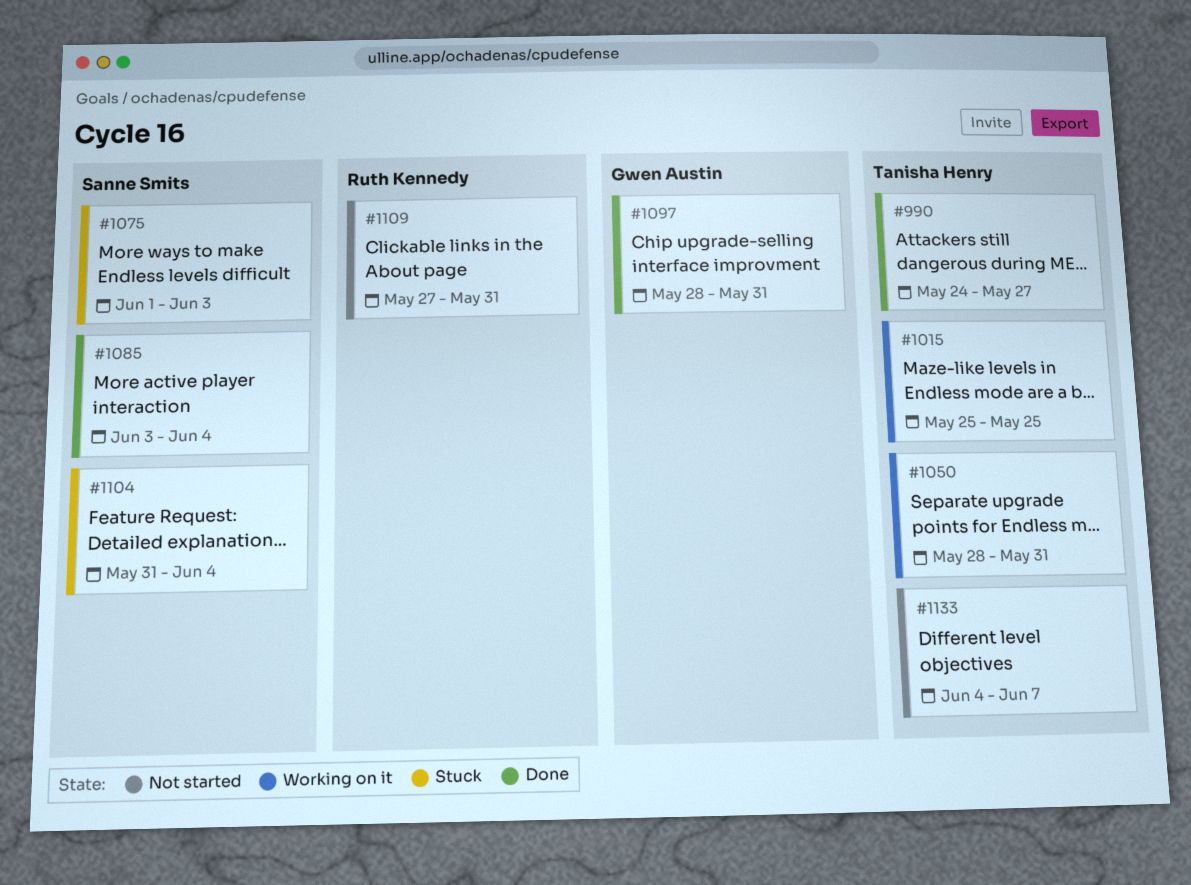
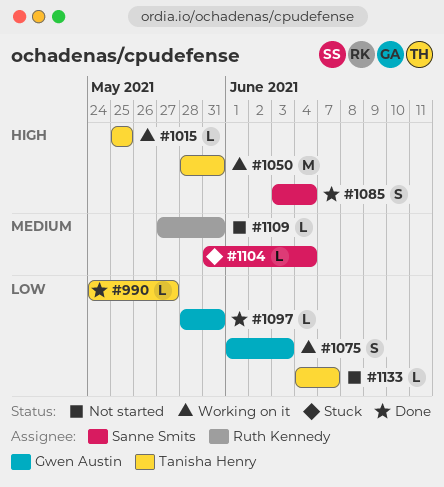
#1075, status: Stuck -> Working on it
#1075, owner: Sanne Smits -> Gwen Austin

